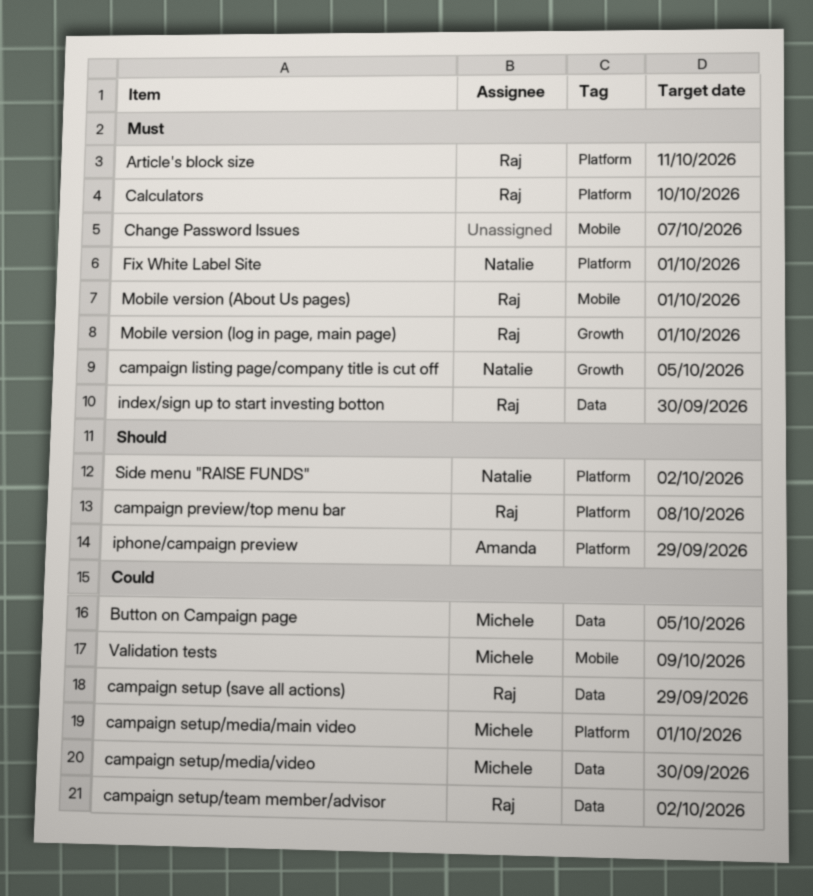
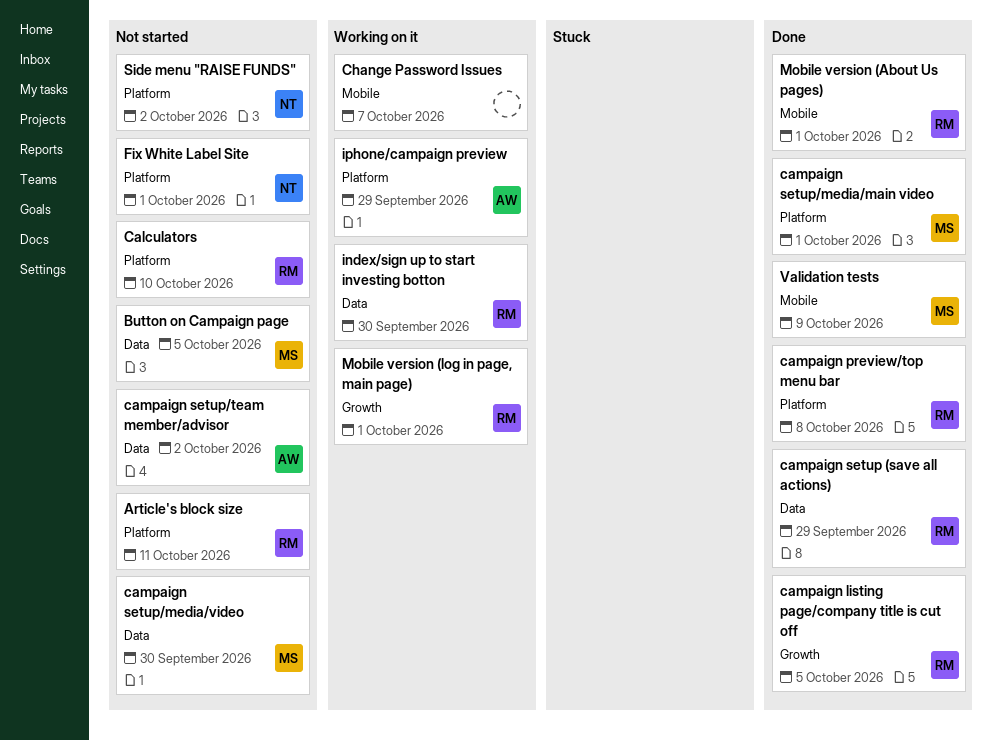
campaign listing page/company title is cut off, owner: Natalie -> Raj
campaign setup/team member/advisor, owner: Raj -> Amanda

